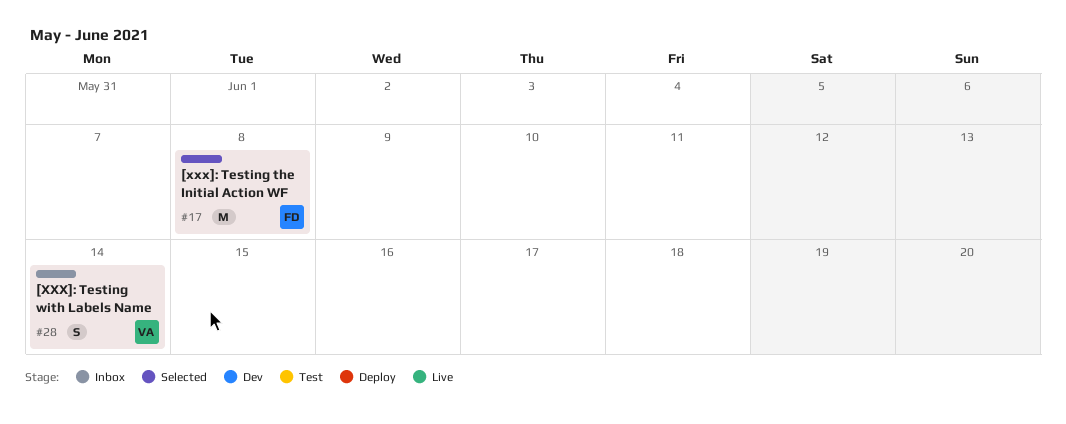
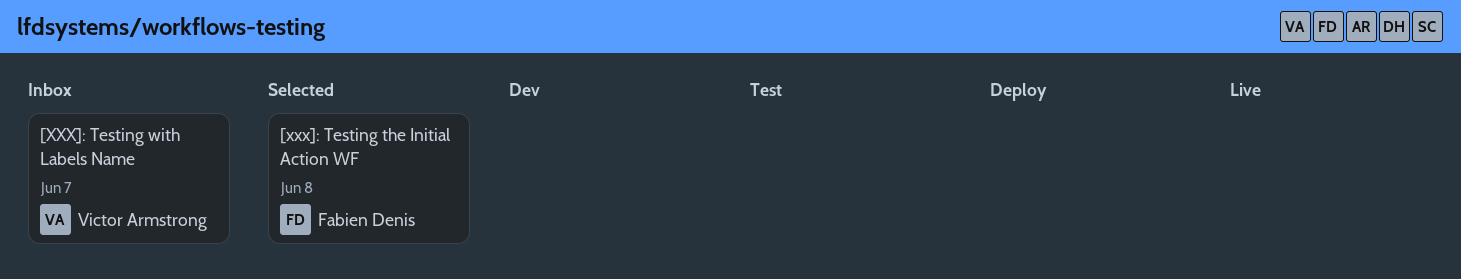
[XXX]: Testing with Labels Name, due: Jun 14 -> Jun 7

